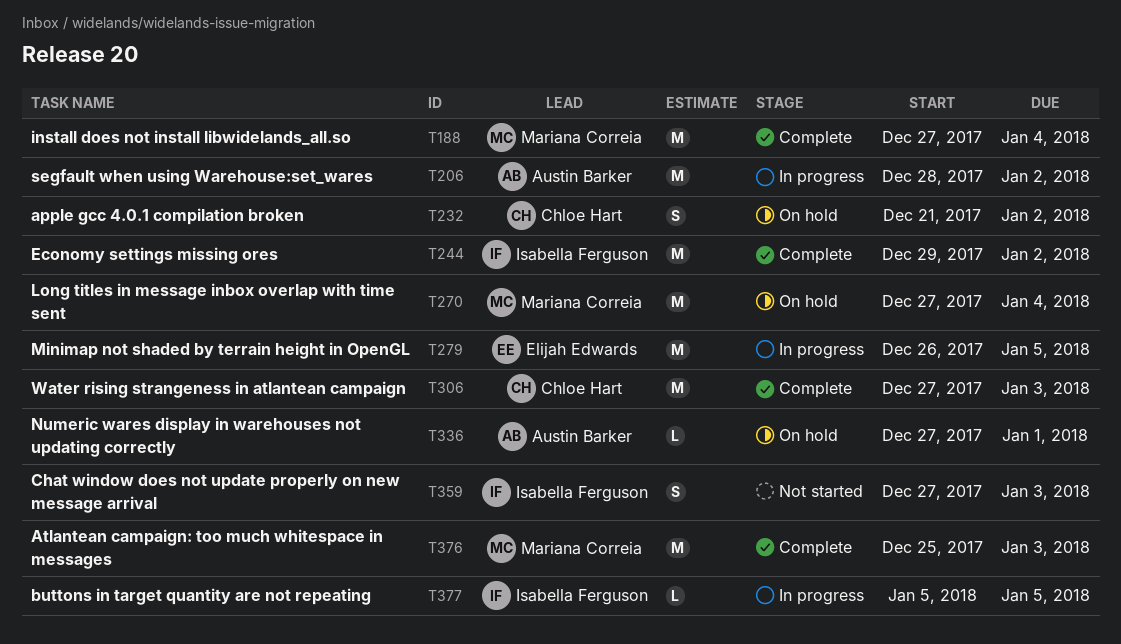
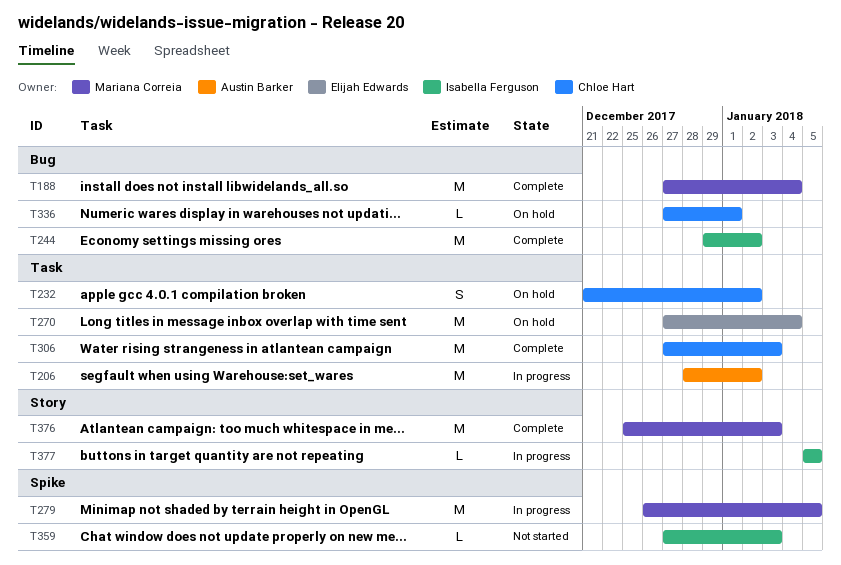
T270, owner: Mariana Correia -> Elijah Edwards
T279, owner: Elijah Edwards -> Mariana Correia
T336, owner: Austin Barker -> Chloe Hart
T359, estimate: S -> L

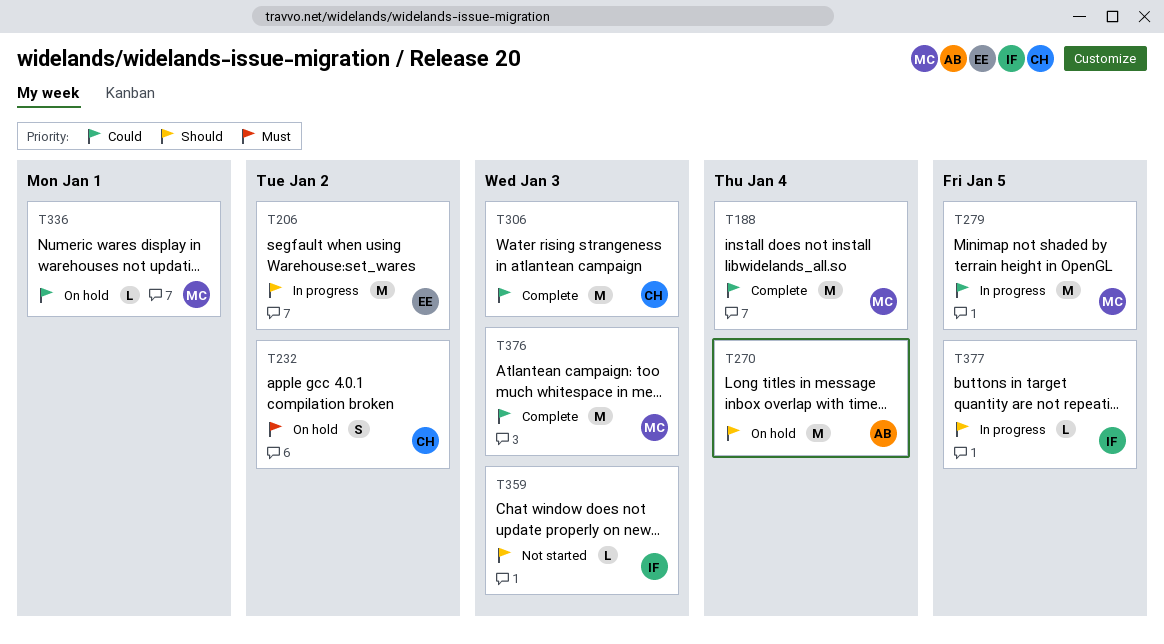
T206, owner: Austin Barker -> Elijah Edwards
T244: present -> none
T270, owner: Elijah Edwards -> Austin Barker
T336, owner: Chloe Hart -> Mariana Correia

